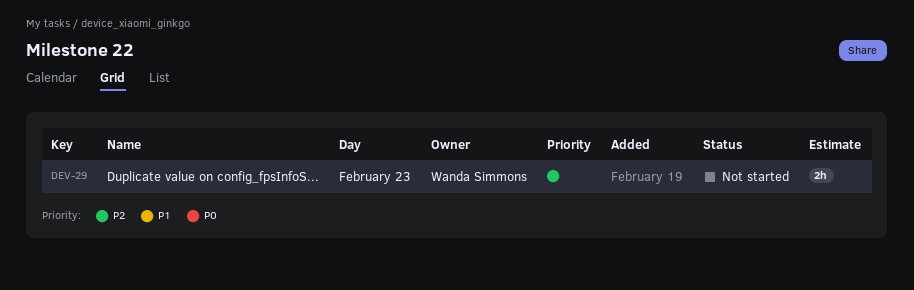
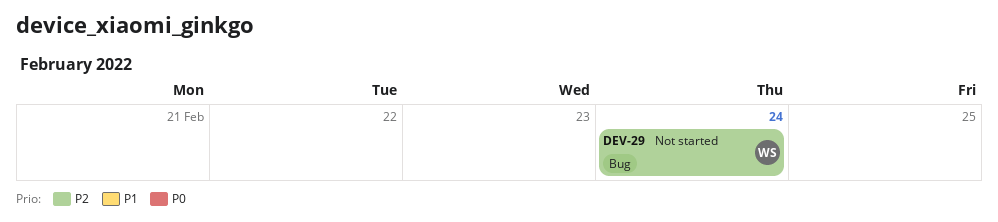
DEV-29, day: Feb 23 -> Feb 24

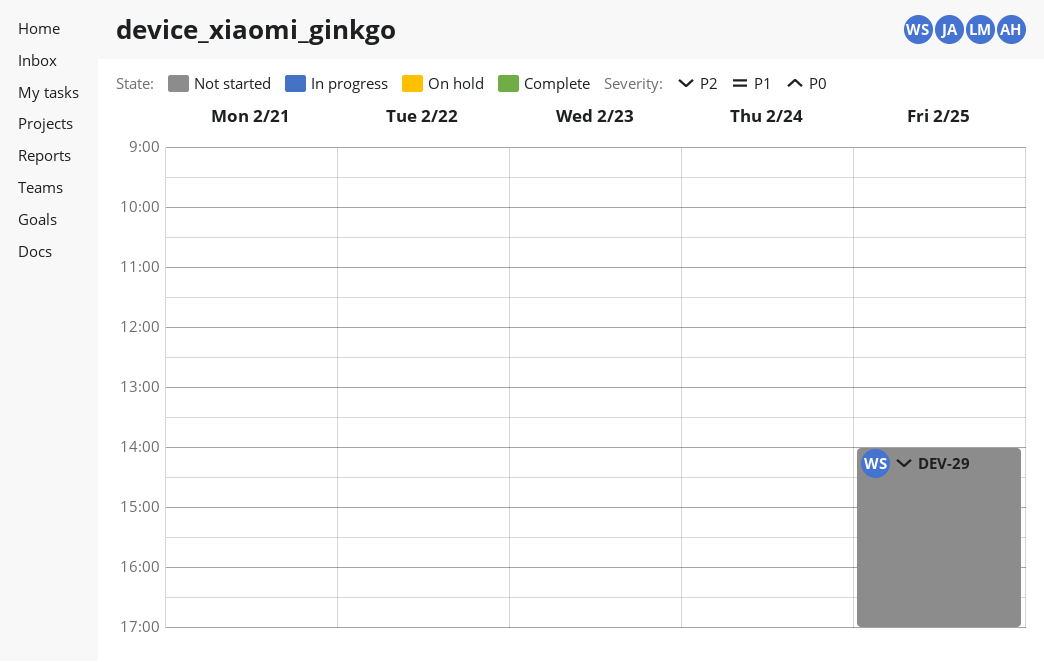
DEV-29, day: Feb 24 -> Feb 25

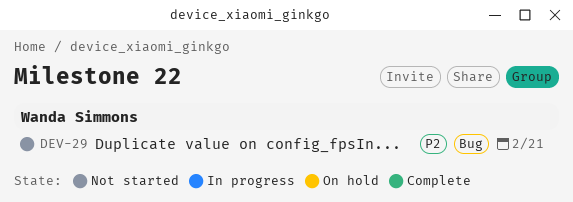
DEV-29, day: Feb 25 -> Feb 21

